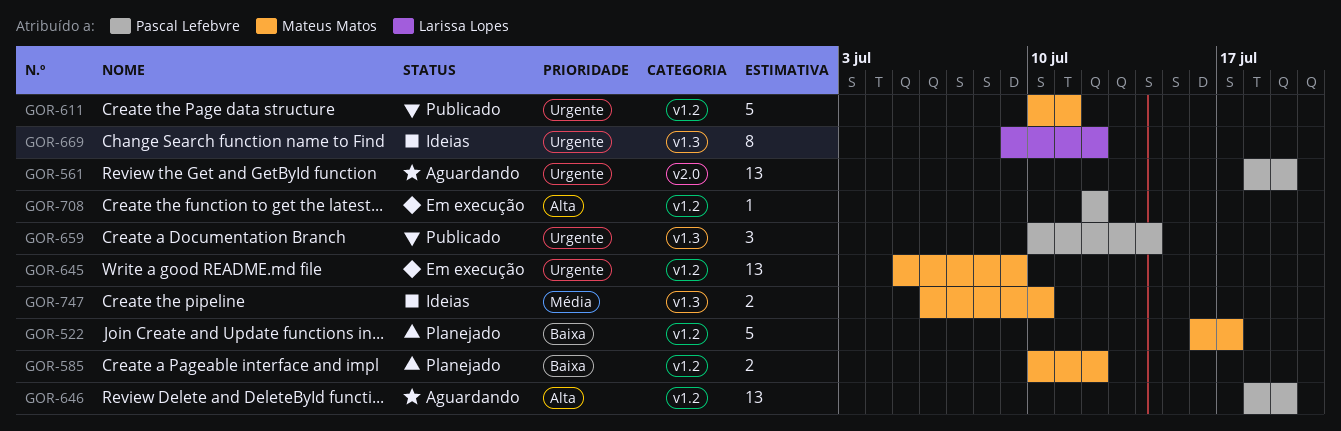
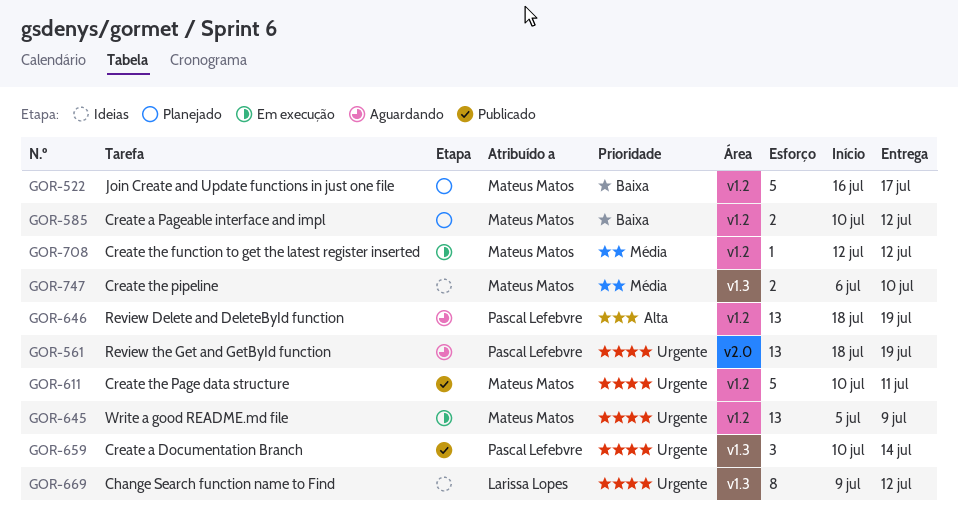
GOR-708, owner: Pascal Lefebvre -> Mateus Matos
GOR-708, priority: Alta -> Média

